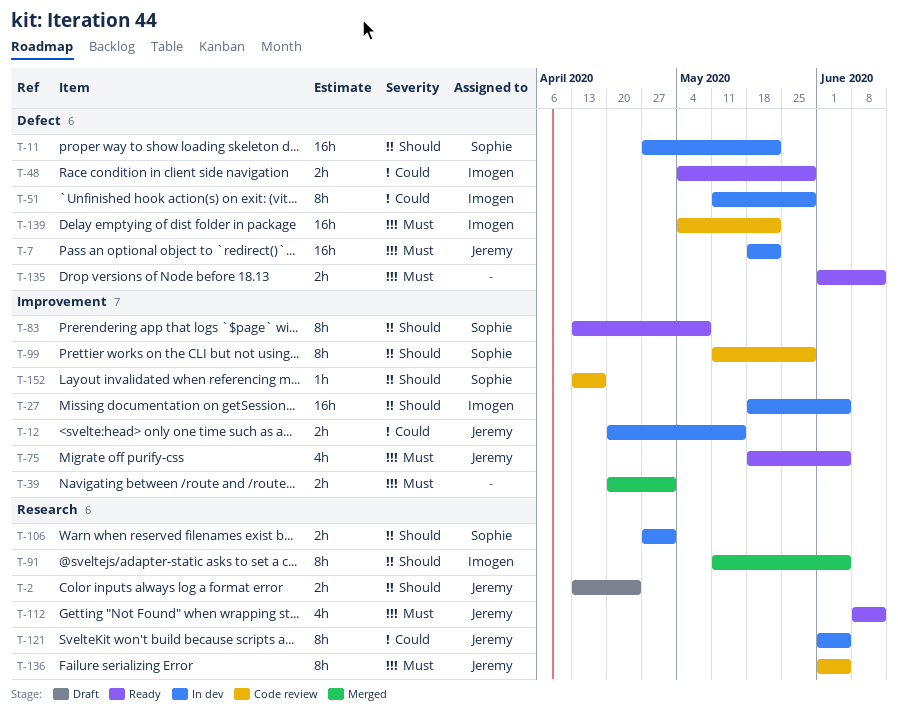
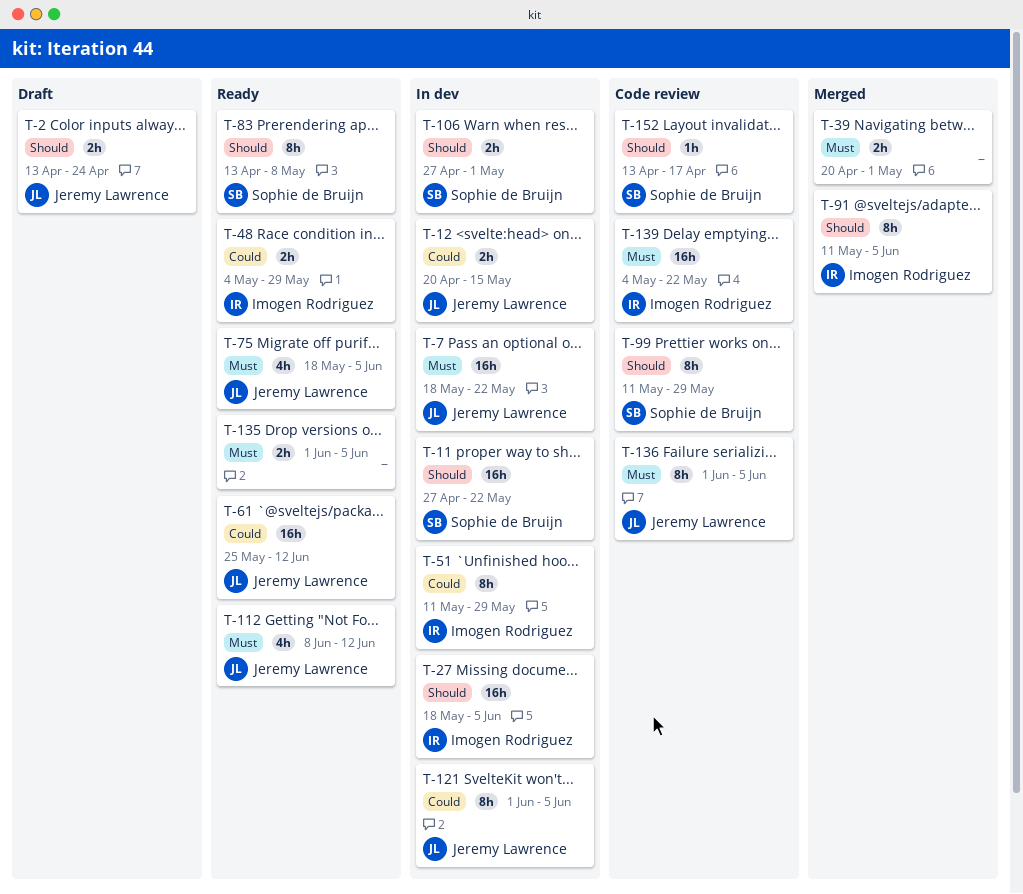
T-61: none -> present
T-135, due: Jun 12 -> Jun 5

